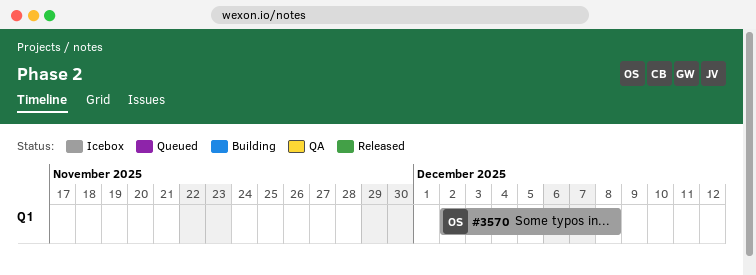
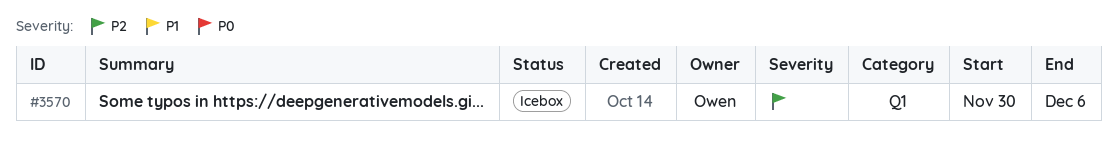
#3570, start: Dec 2 -> Nov 30
#3570, due: Dec 8 -> Dec 6

